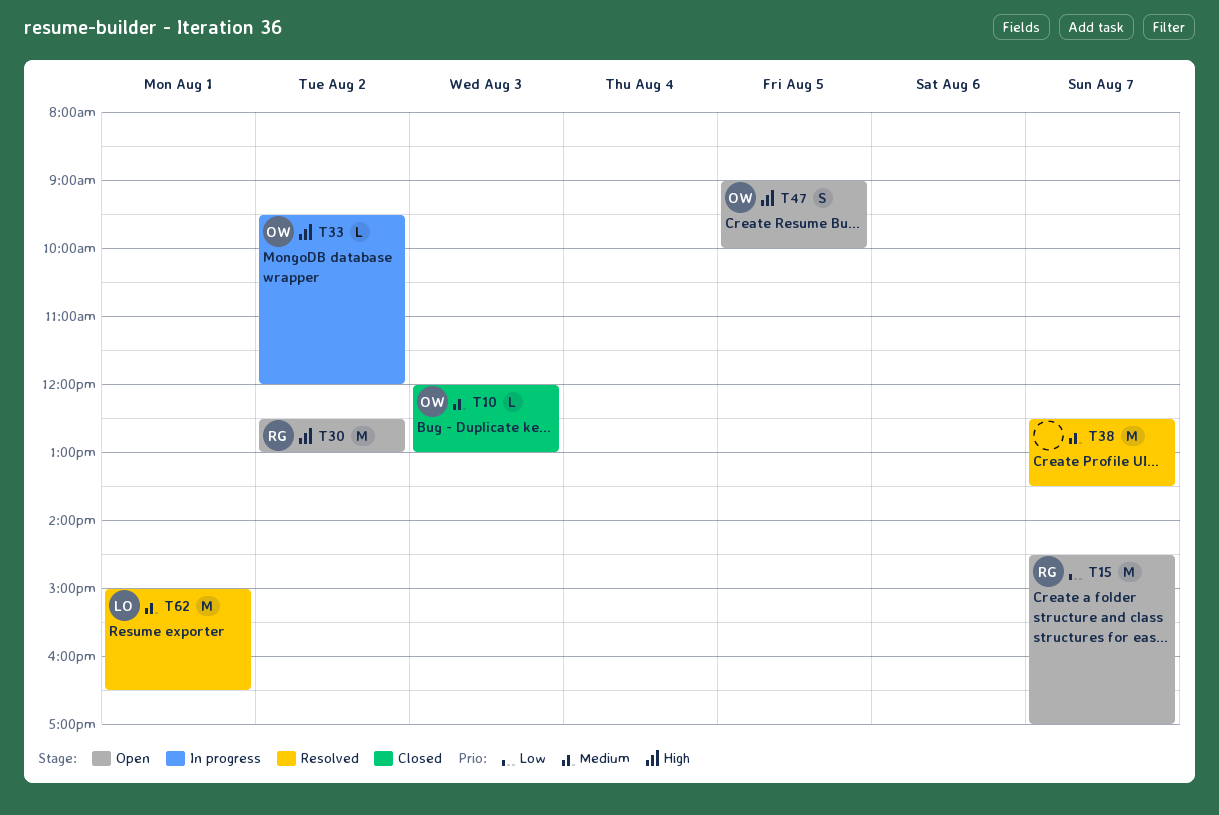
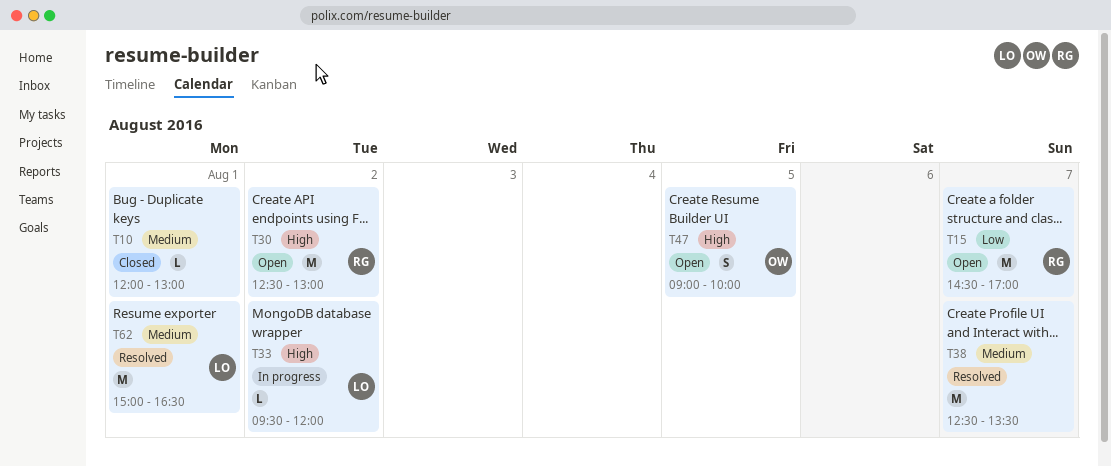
T10, owner: OW -> none
T10, day: Aug 3 -> Aug 1
T33, owner: OW -> LO

